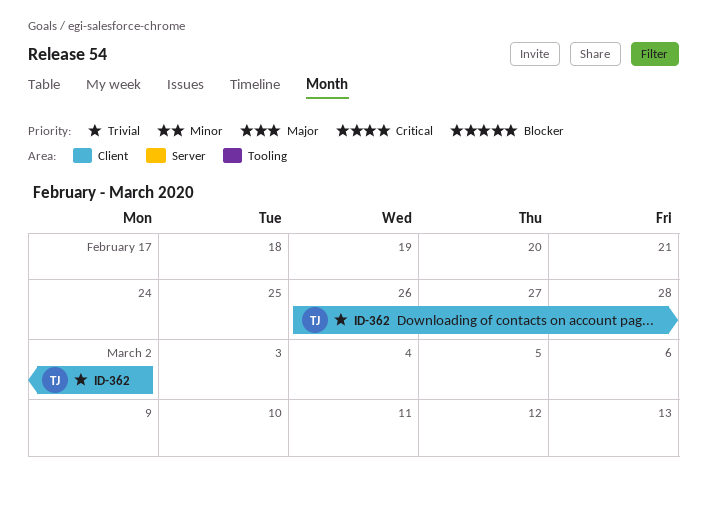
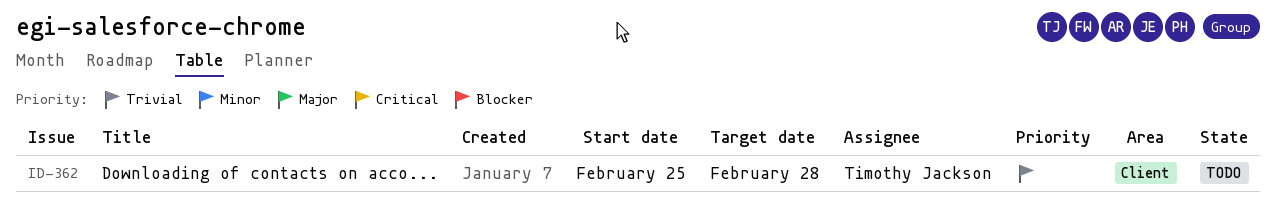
ID-362, start: Feb 26 -> Feb 25
ID-362, due: Mar 2 -> Feb 28

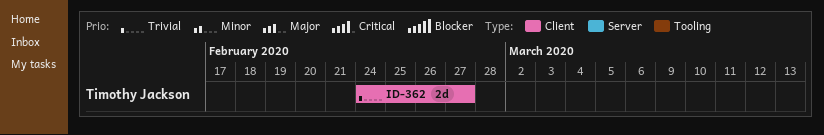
ID-362, start: Feb 25 -> Feb 24
ID-362, due: Feb 28 -> Feb 27

